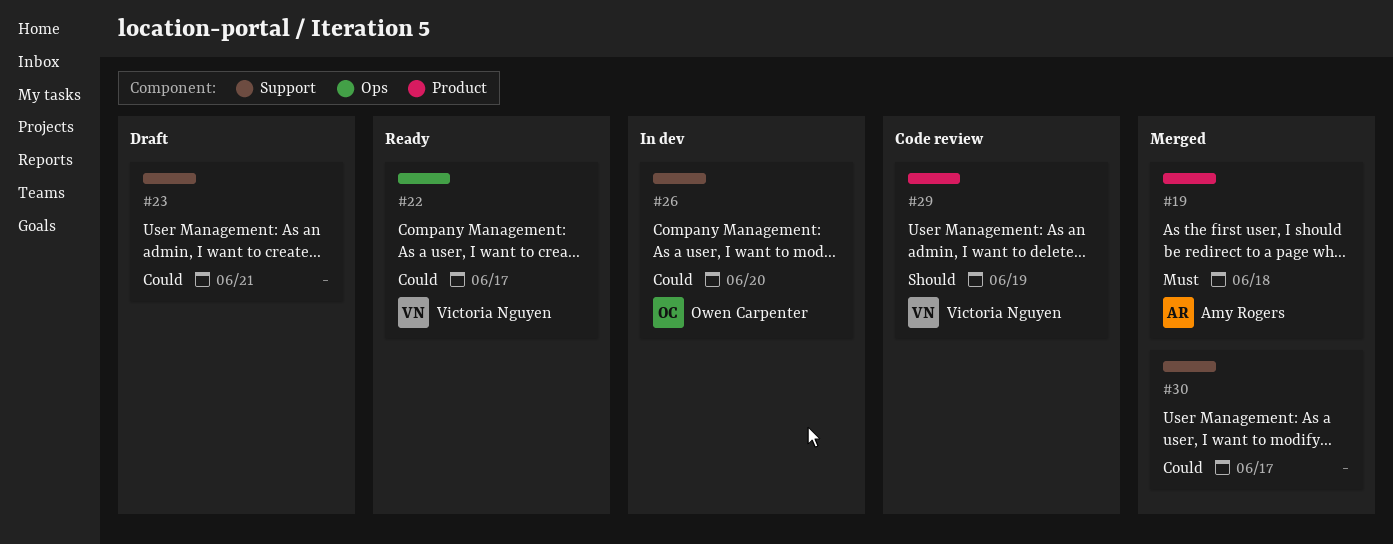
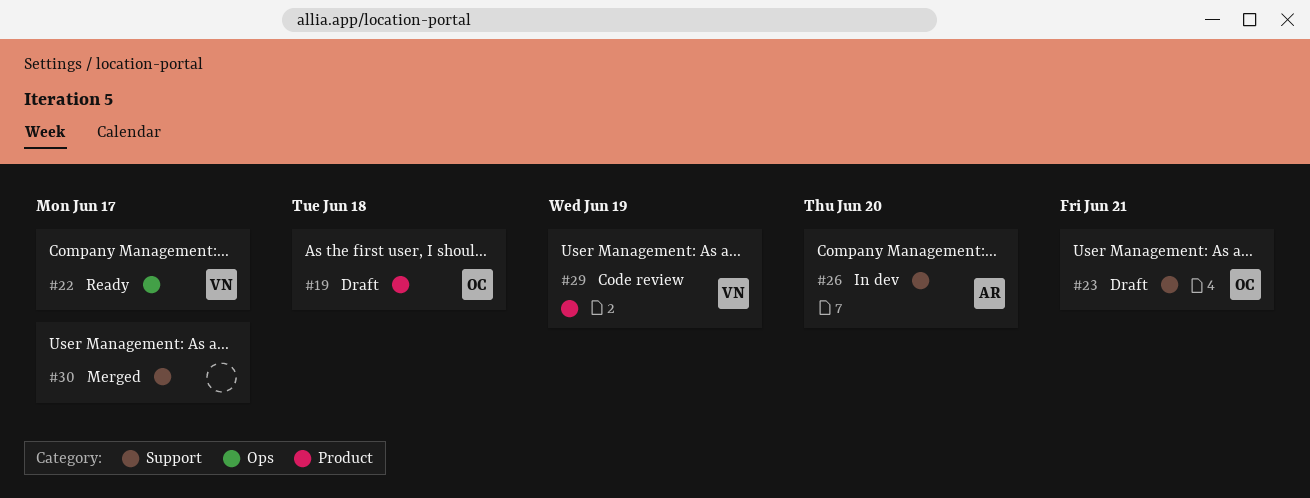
#19, status: Merged -> Draft
#19, owner: Amy Rogers -> Owen Carpenter
#23, owner: none -> Owen Carpenter
#26, owner: Owen Carpenter -> Amy Rogers

